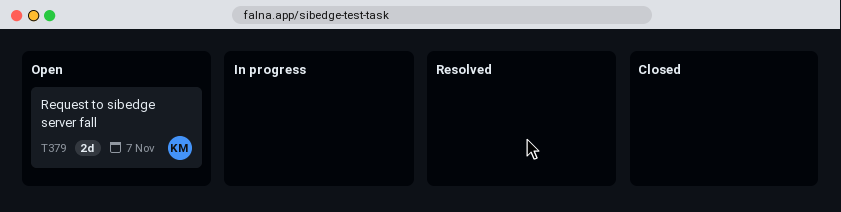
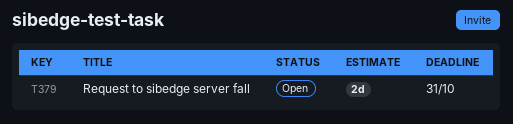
T379, due: Nov 7 -> Oct 31

